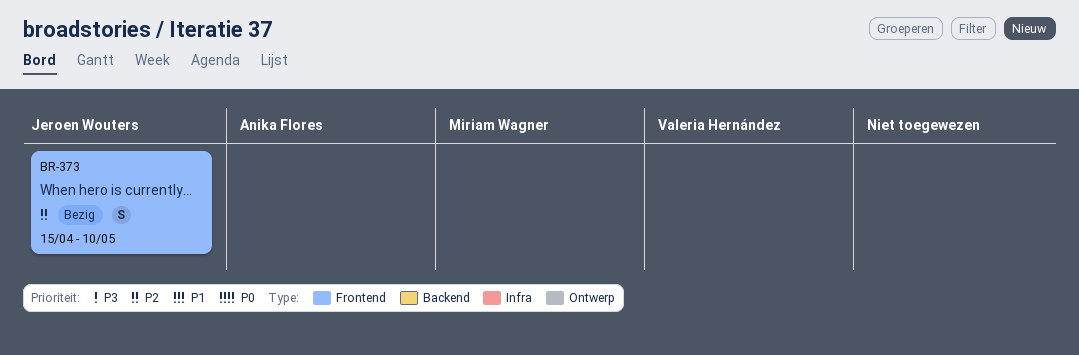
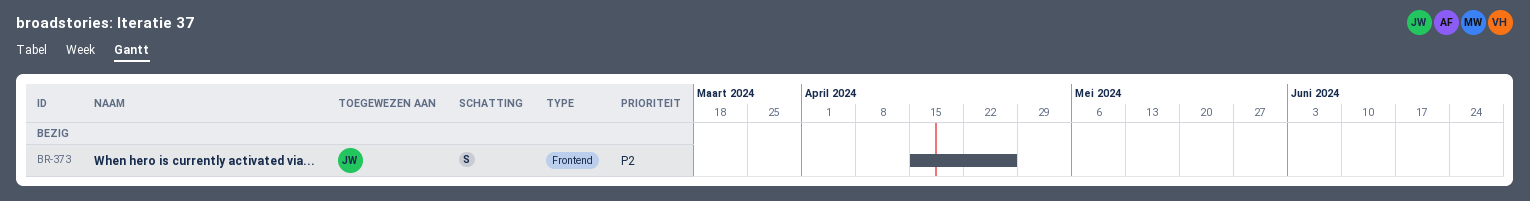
BR-373, due: May 10 -> Apr 26

